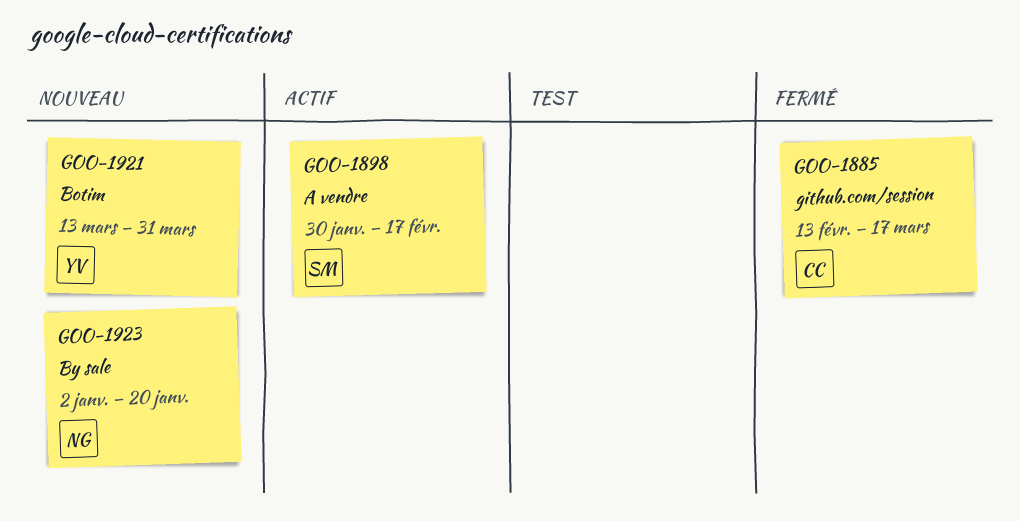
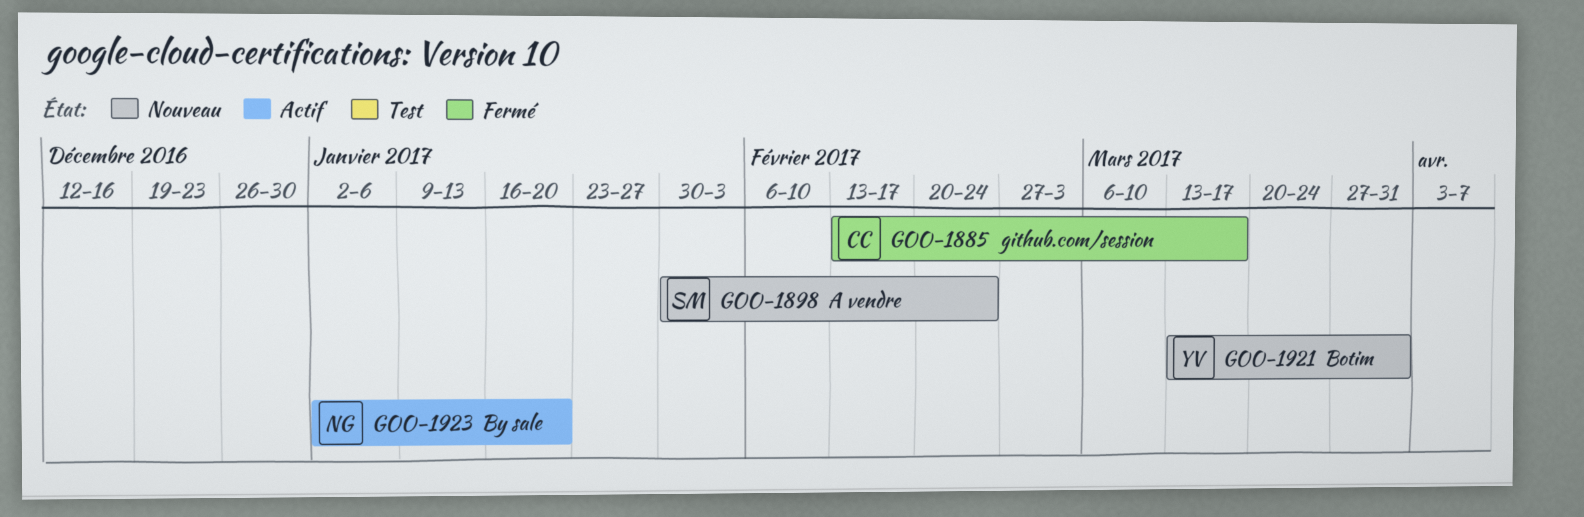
GOO-1898, status: Actif -> Nouveau
GOO-1898, due: Feb 17 -> Feb 24
GOO-1923, status: Nouveau -> Actif

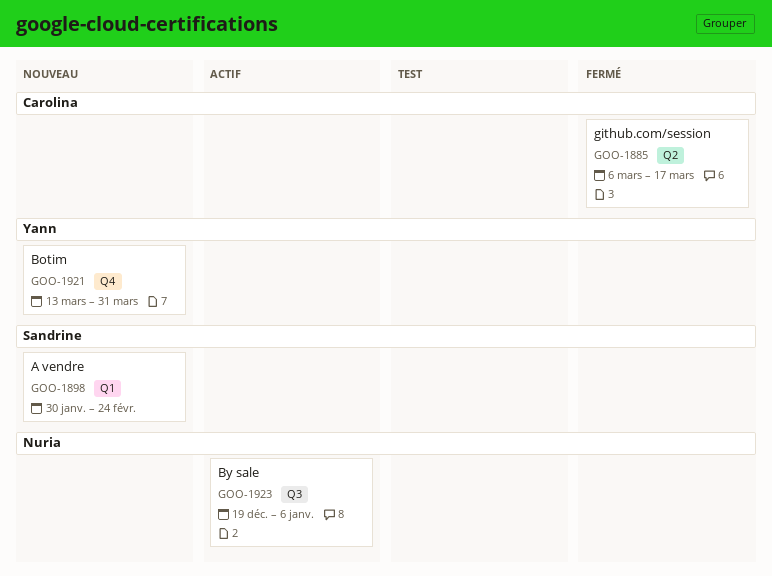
GOO-1885, start: Feb 13 -> Mar 6
GOO-1923, start: Jan 2 -> Dec 19
GOO-1923, due: Jan 20 -> Jan 6

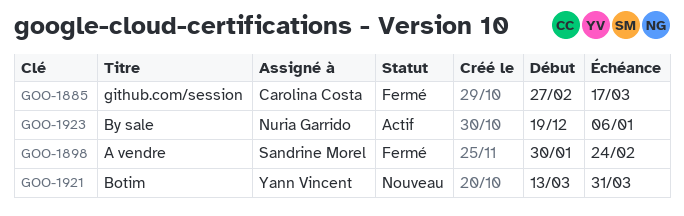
GOO-1885, start: Mar 6 -> Feb 27
GOO-1898, status: Nouveau -> Fermé

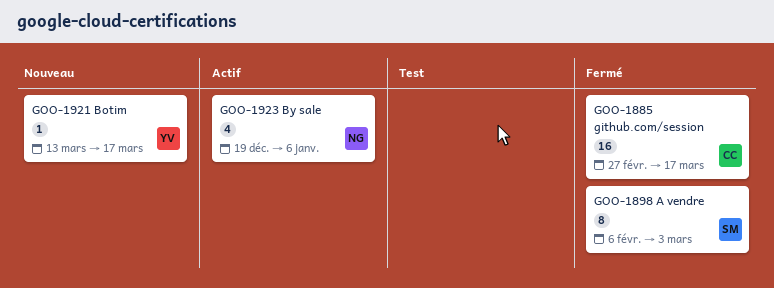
GOO-1898, start: Jan 30 -> Feb 6
GOO-1898, due: Feb 24 -> Mar 3
GOO-1921, due: Mar 31 -> Mar 17

